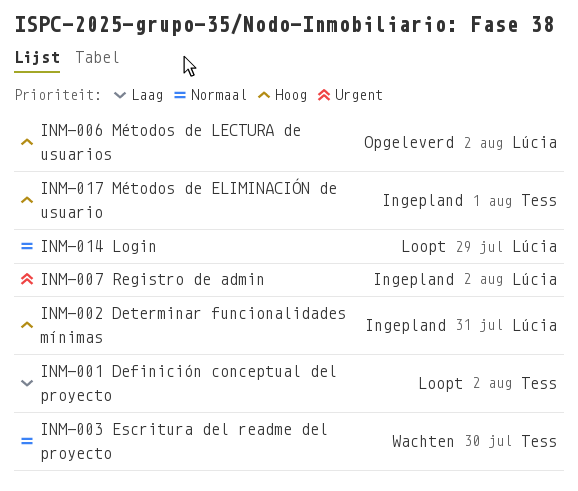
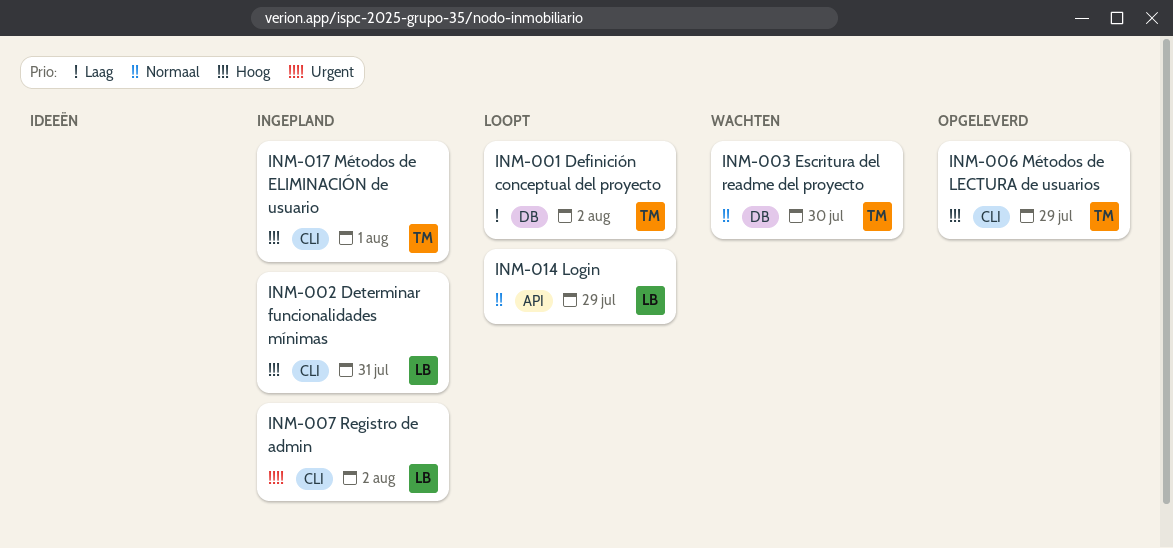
INM-006 Métodos de LECTURA de usuarios, owner: Lúcia -> Tess
INM-006 Métodos de LECTURA de usuarios, due: Aug 2 -> Jul 29

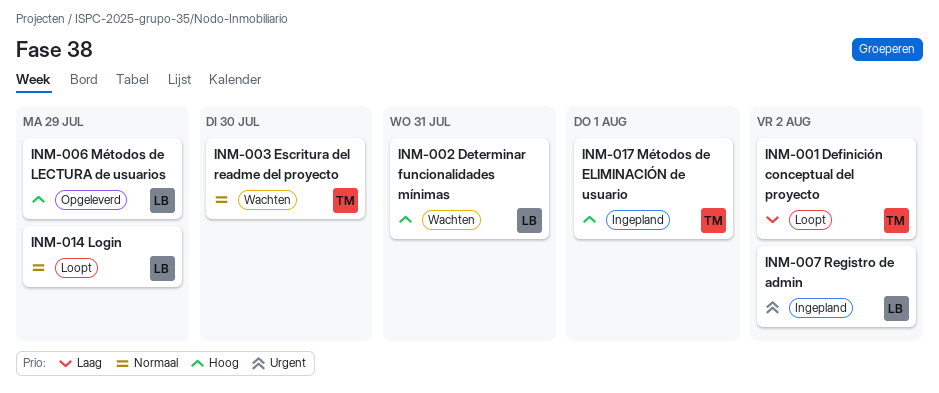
INM-002 Determinar funcionalidades mínimas, status: Ingepland -> Wachten
INM-006 Métodos de LECTURA de usuarios, owner: TM -> LB

